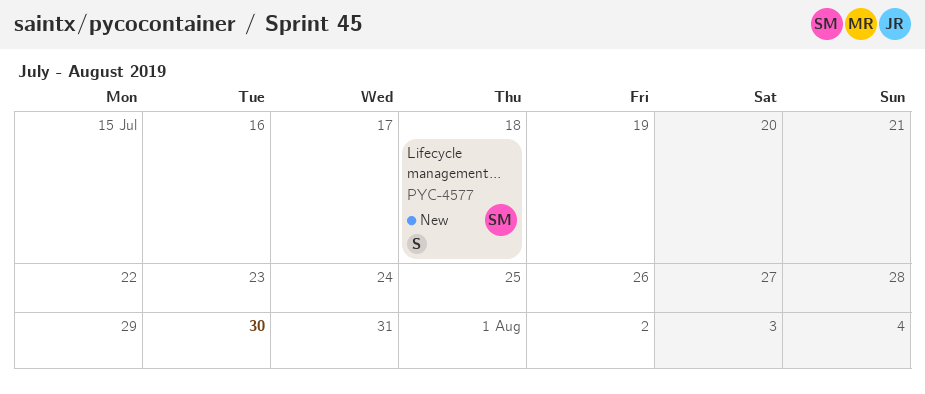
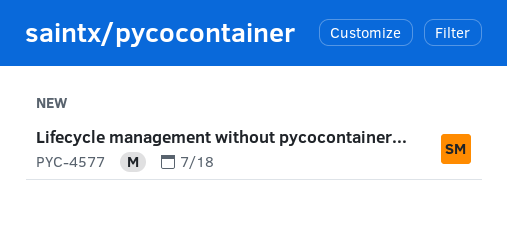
PYC-4577, estimate: S -> M

